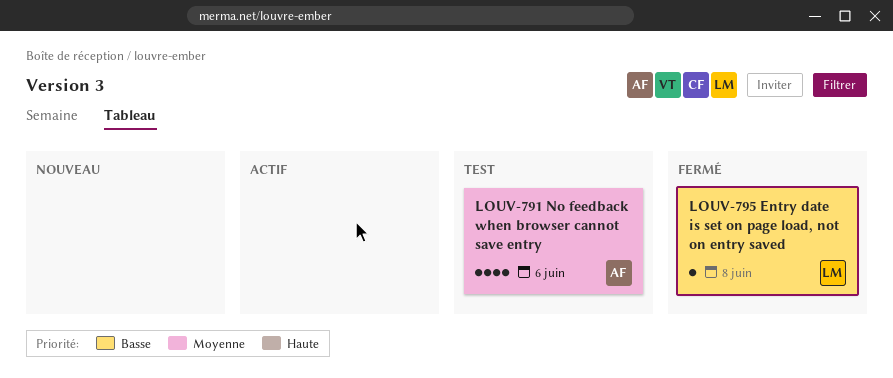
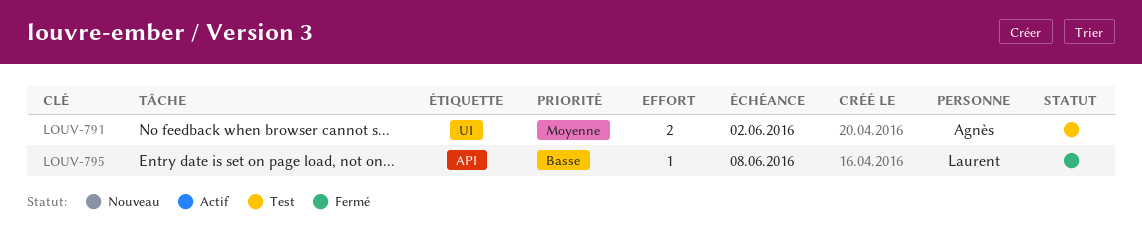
LOUV-791, estimate: 4 -> 2
LOUV-791, due: Jun 6 -> Jun 2

